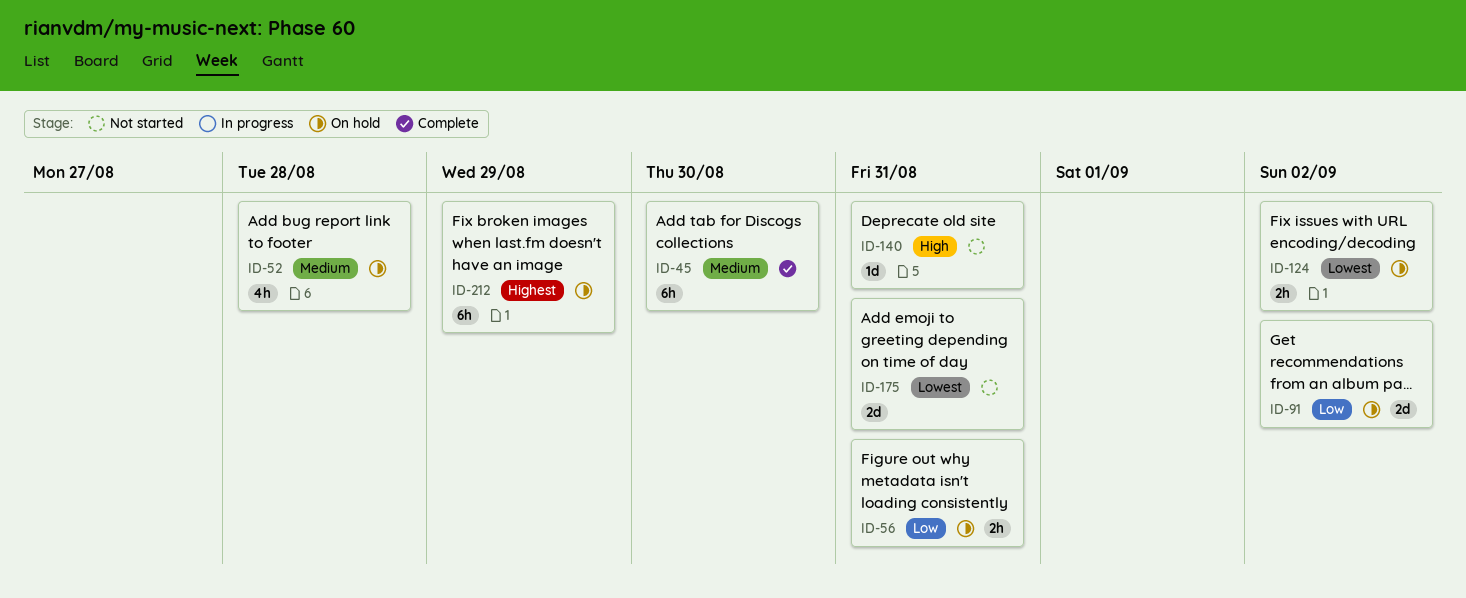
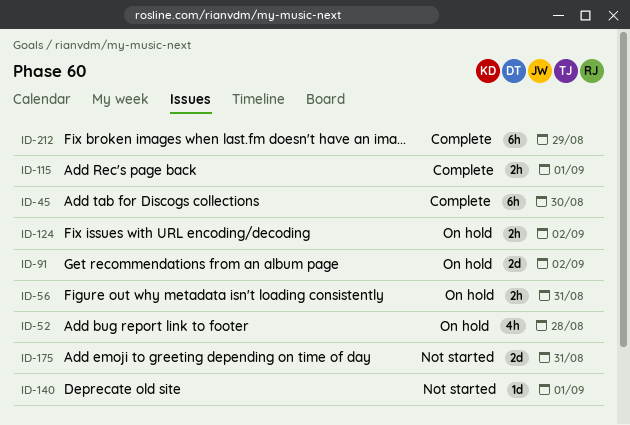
ID-115: none -> present
ID-140, due: Aug 31 -> Sep 1
ID-212, status: On hold -> Complete

